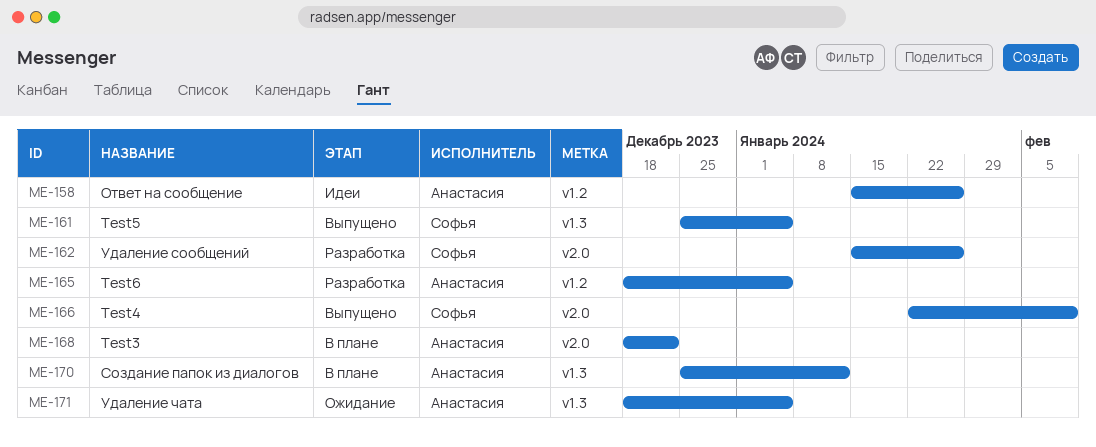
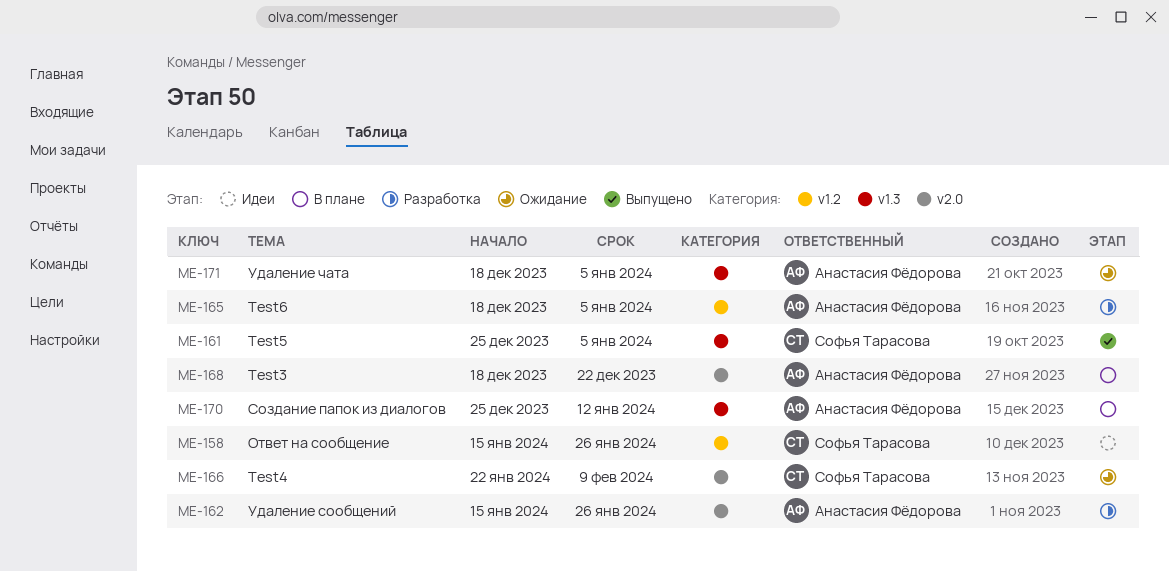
ME-158, owner: Анастасия Фёдорова -> Софья Тарасова
ME-162, owner: Софья Тарасова -> Анастасия Фёдорова
ME-166, status: Выпущено -> Ожидание

